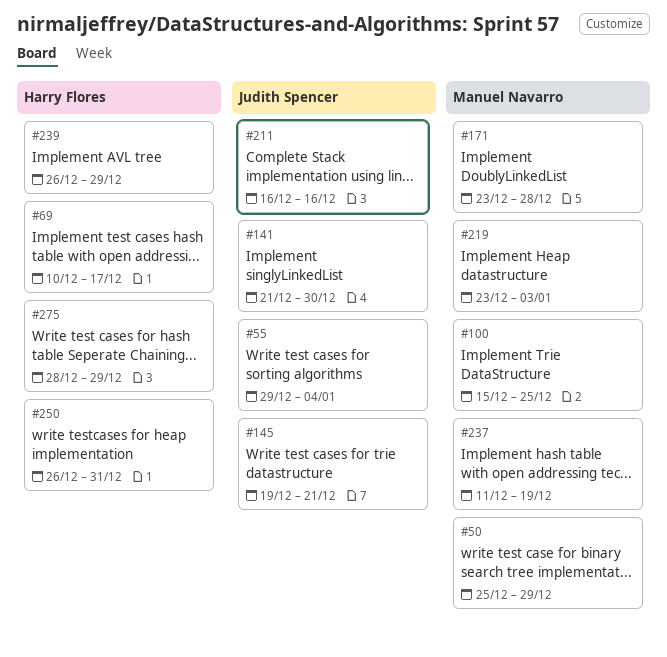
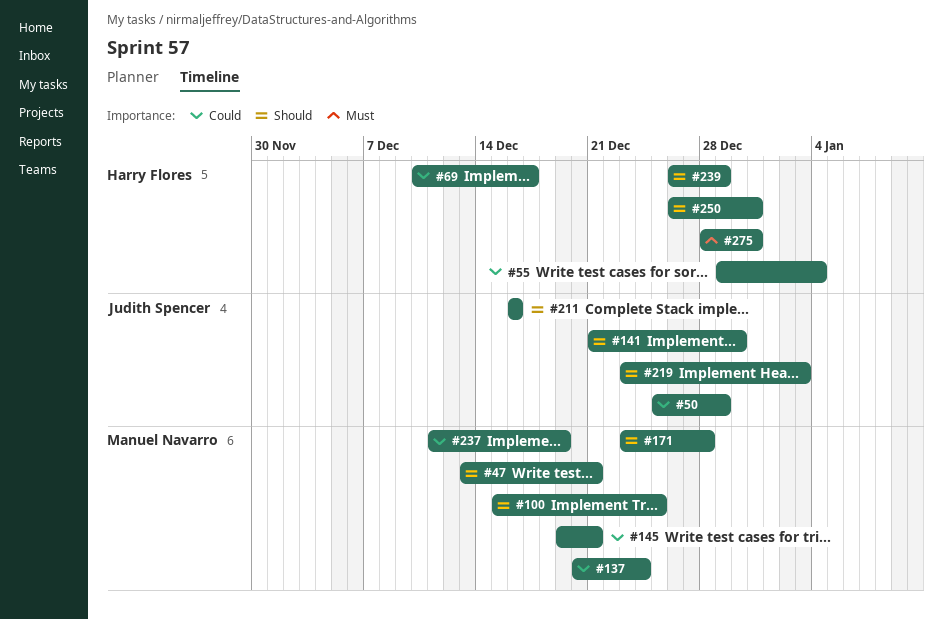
#47: none -> present
#50, owner: Manuel Navarro -> Judith Spencer
#55, owner: Judith Spencer -> Harry Flores
#137: none -> present
#145, owner: Judith Spencer -> Manuel Navarro
#219, owner: Manuel Navarro -> Judith Spencer
#275, due: Dec 29 -> Dec 31

